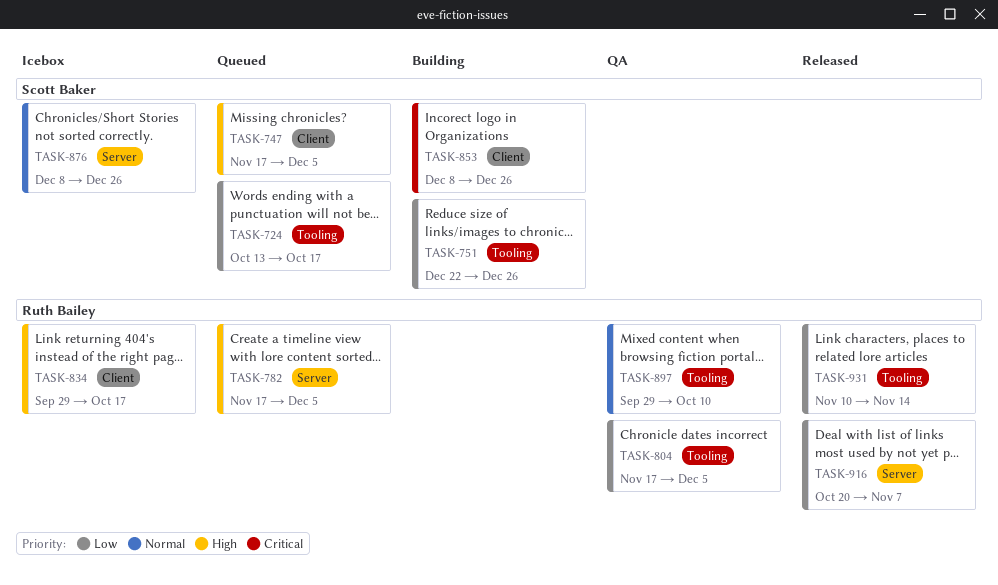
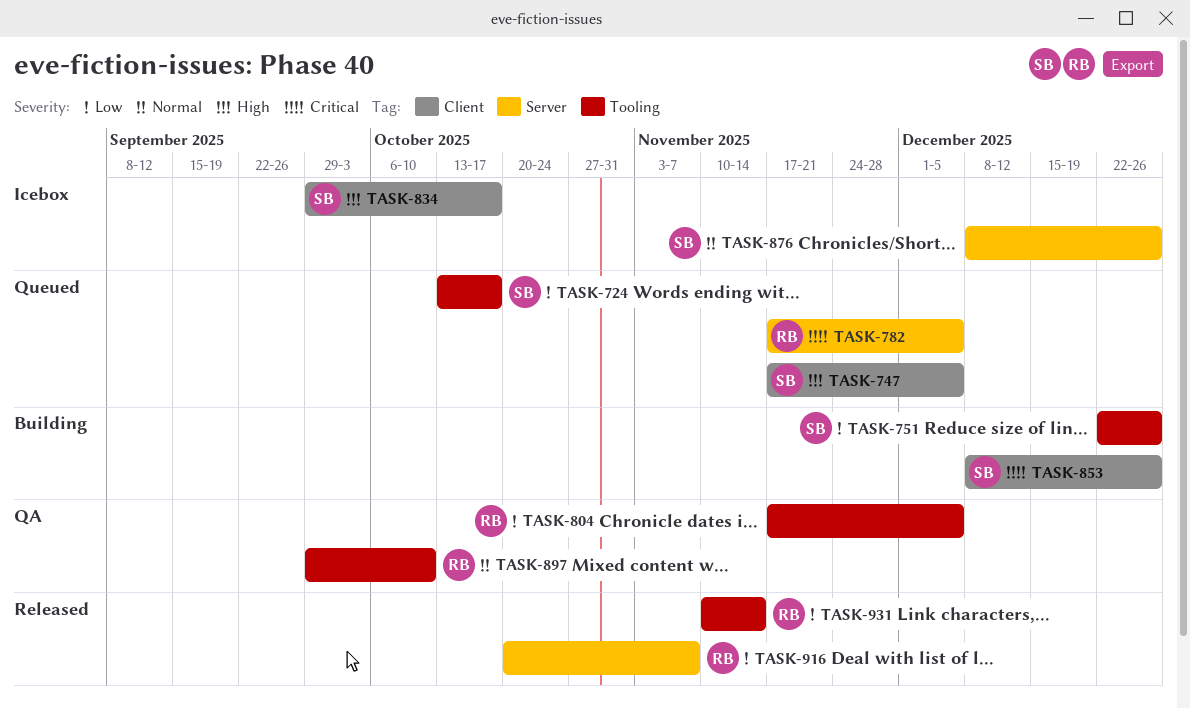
TASK-782, priority: High -> Critical
TASK-834, owner: Ruth Bailey -> Scott Baker

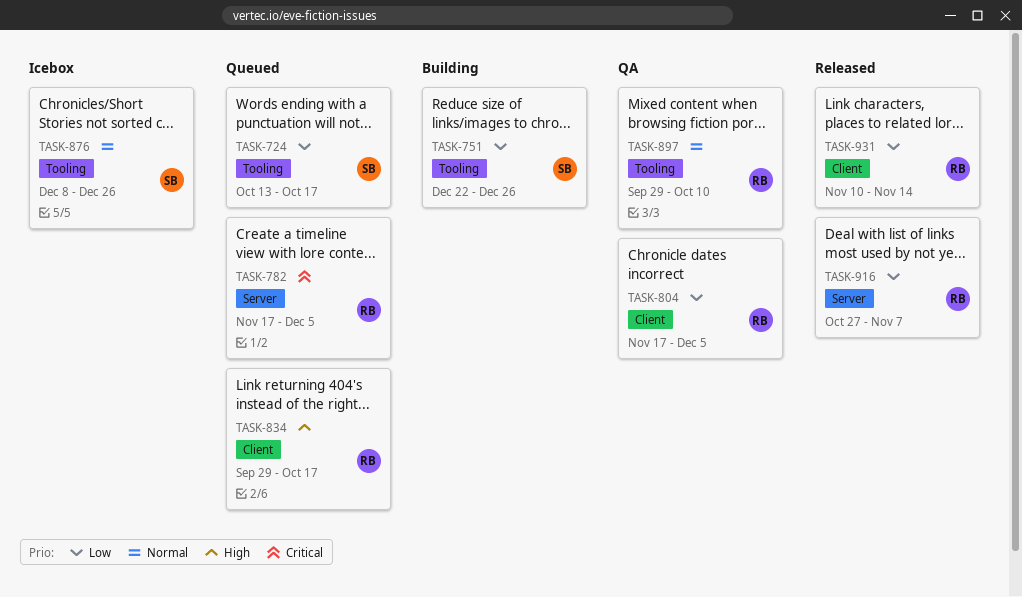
TASK-747: present -> none
TASK-804, label: Tooling -> Client
TASK-834, status: Icebox -> Queued
TASK-834, owner: SB -> RB
TASK-853: present -> none
TASK-876, label: Server -> Tooling
TASK-916, start: Oct 20 -> Oct 27
TASK-931, label: Tooling -> Client

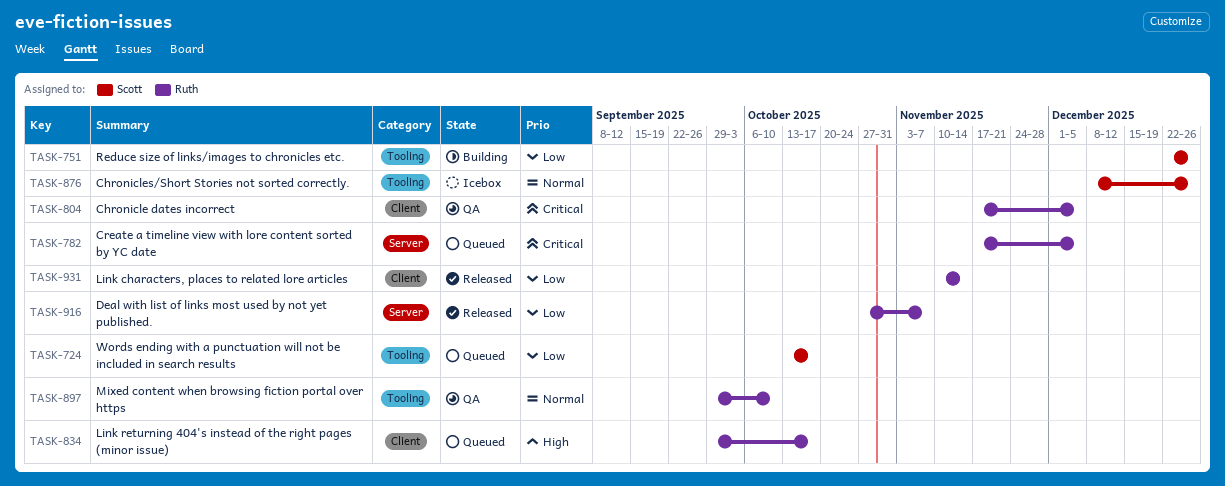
TASK-804, priority: Low -> Critical

